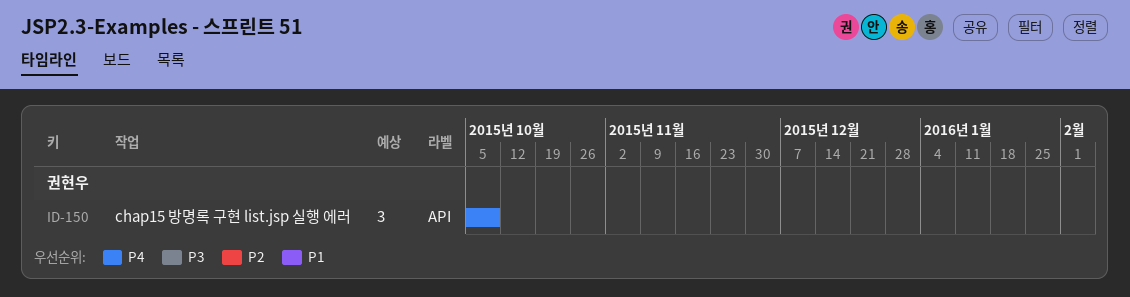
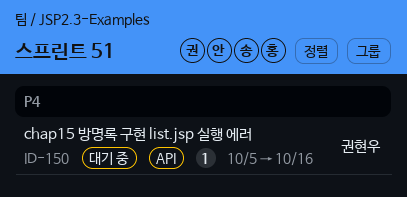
ID-150, estimate: 3 -> 1
ID-150, due: Oct 9 -> Oct 16

